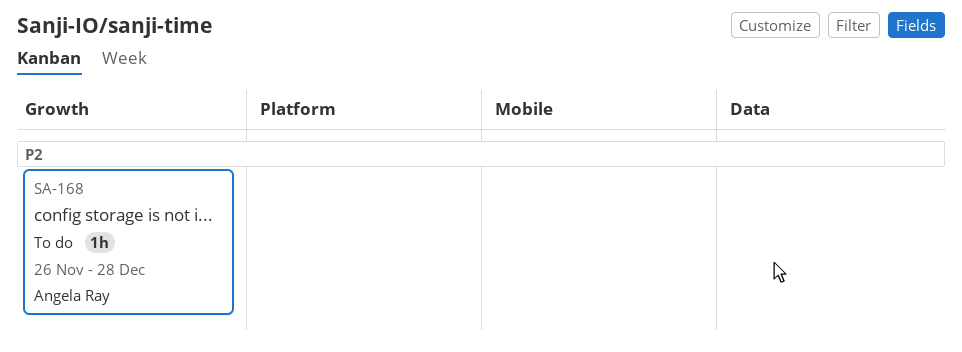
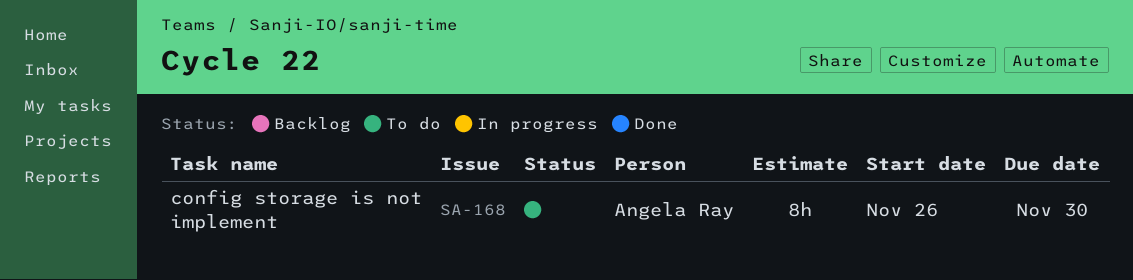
SA-168, estimate: 1h -> 8h
SA-168, due: Dec 28 -> Nov 30

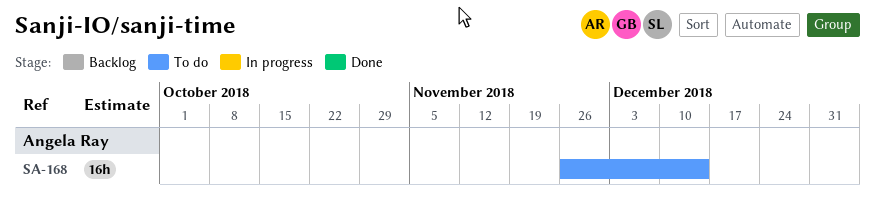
SA-168, estimate: 8h -> 16h
SA-168, due: Nov 30 -> Dec 14

